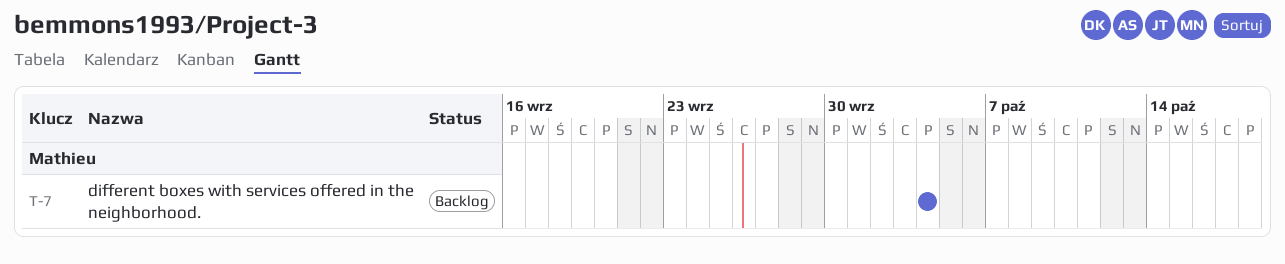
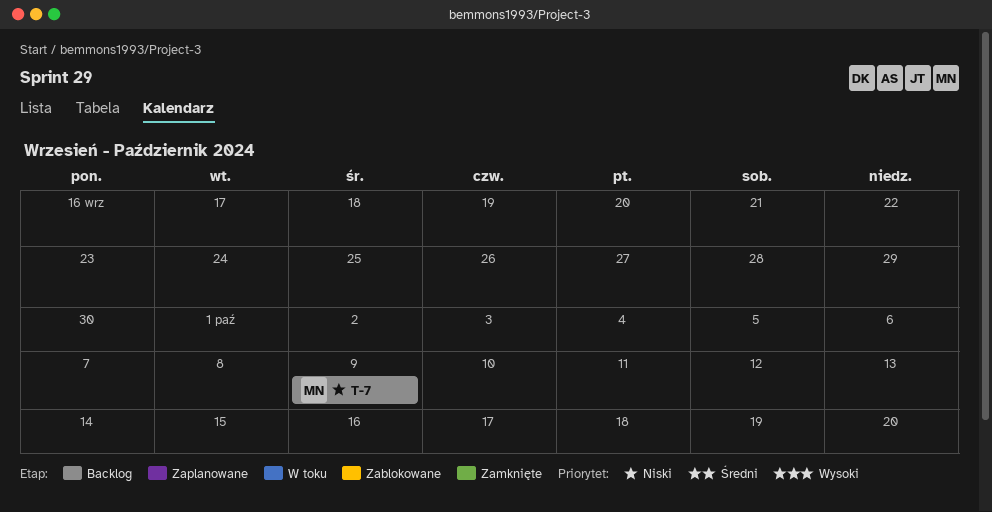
T-7, start: Oct 4 -> Oct 9
T-7, due: Oct 4 -> Oct 9

